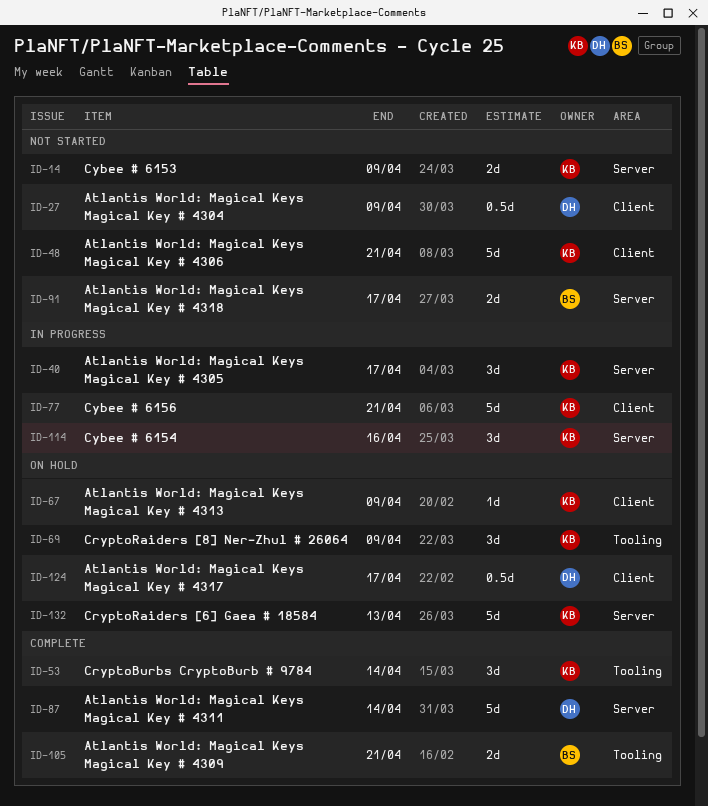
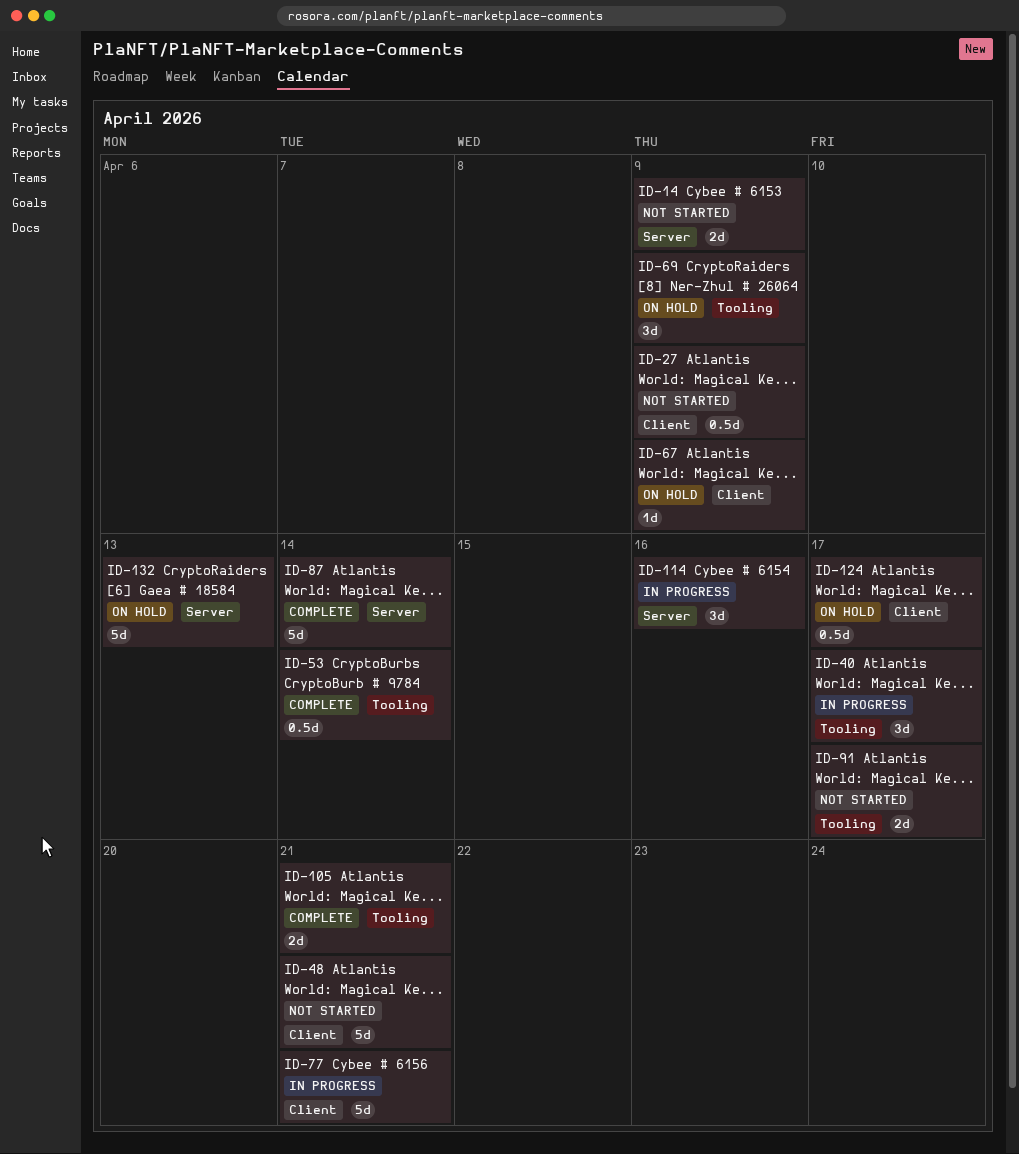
ID-40, label: Server -> Tooling
ID-53, estimate: 3d -> 0.5d
ID-91, label: Server -> Tooling

